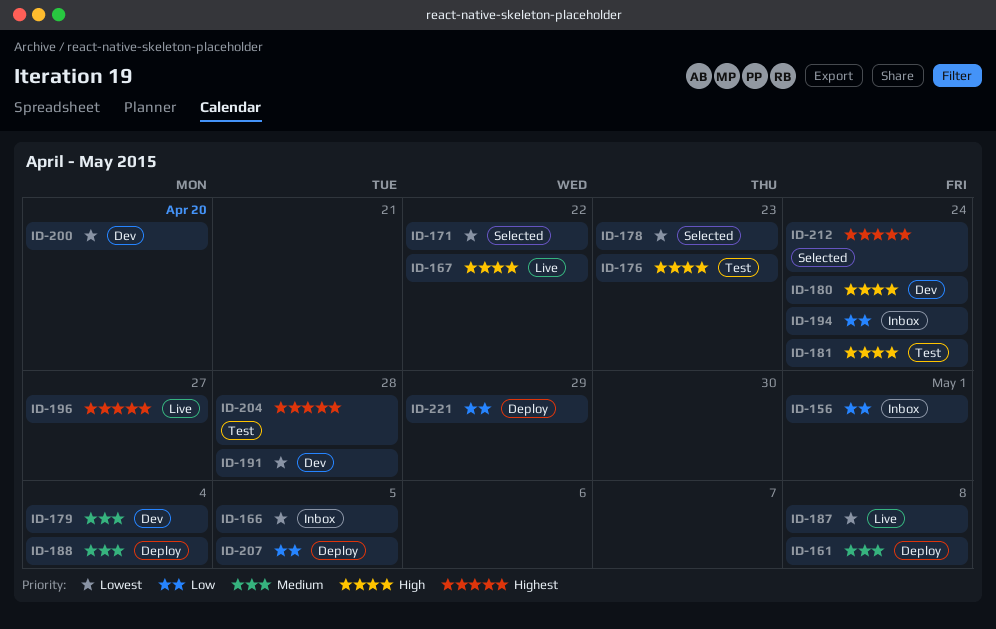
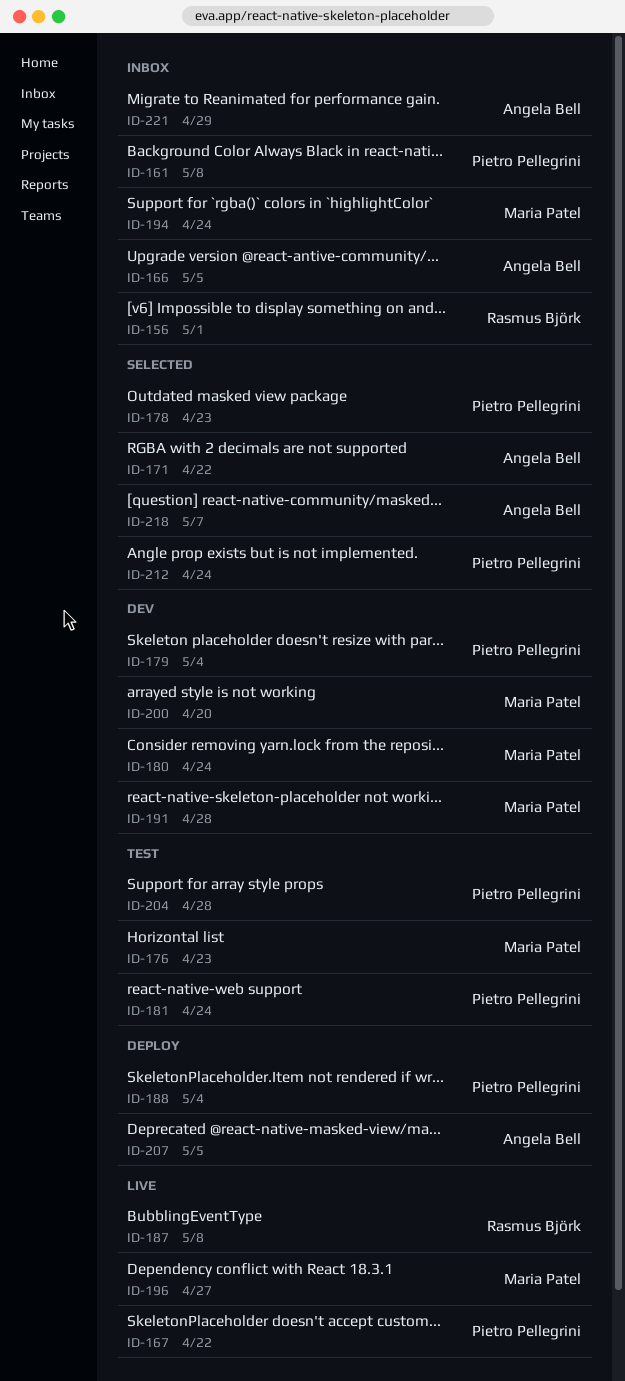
ID-161, status: Deploy -> Inbox
ID-218: none -> present
ID-221, status: Deploy -> Inbox

